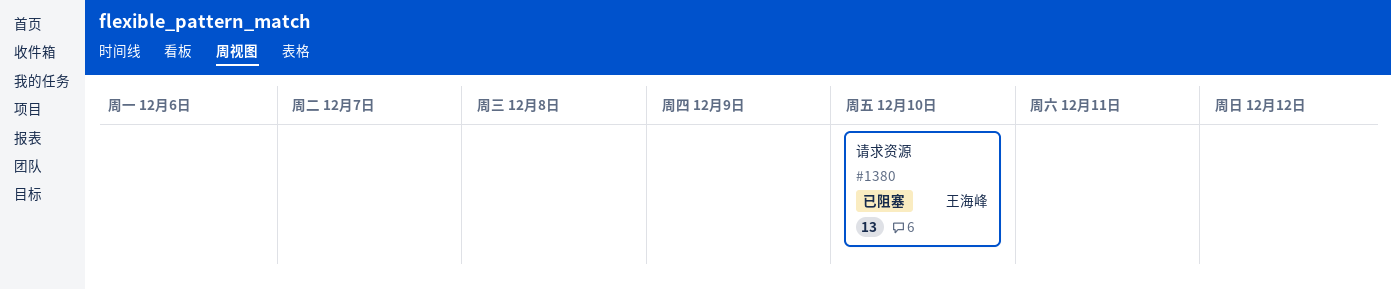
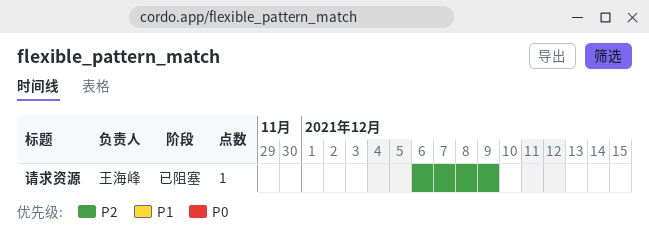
请求资源, estimate: 13 -> 1
请求资源, due: Dec 10 -> Dec 9

